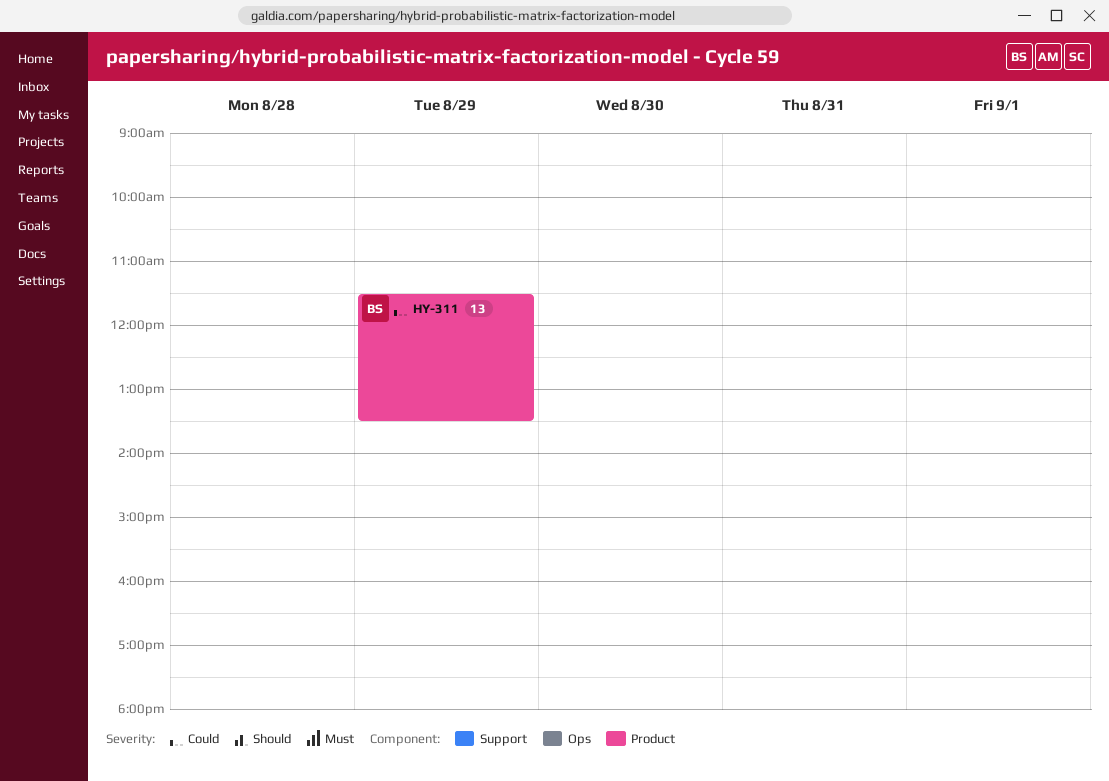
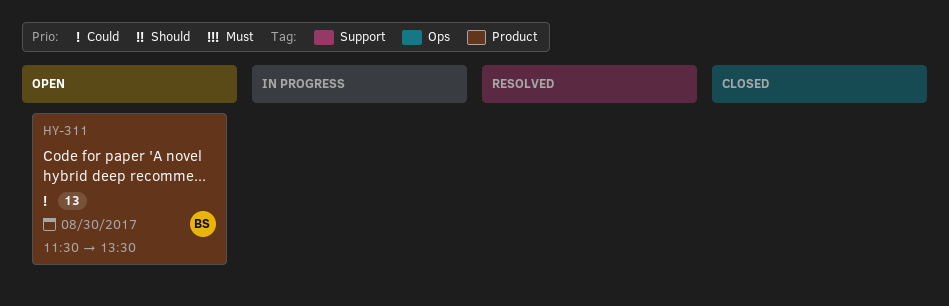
HY-311, day: Aug 29 -> Aug 30

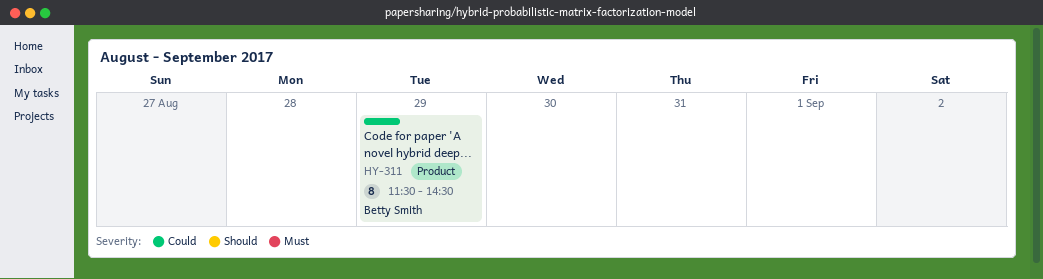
HY-311, estimate: 13 -> 8
HY-311, day: Aug 30 -> Aug 29
HY-311, ends: 13:30 -> 14:30

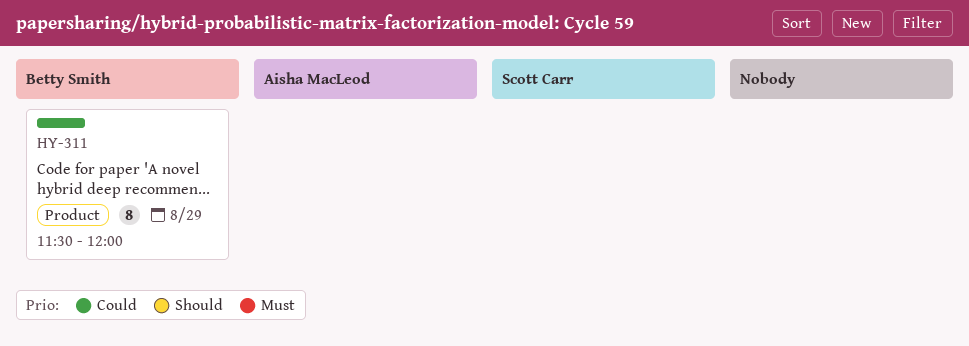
HY-311, ends: 14:30 -> 12:00

